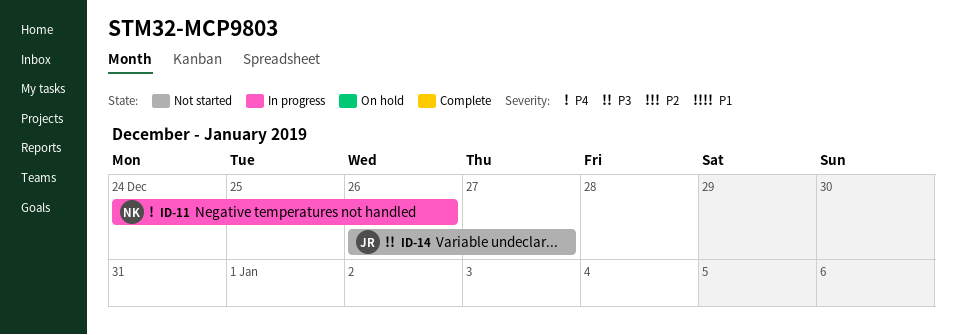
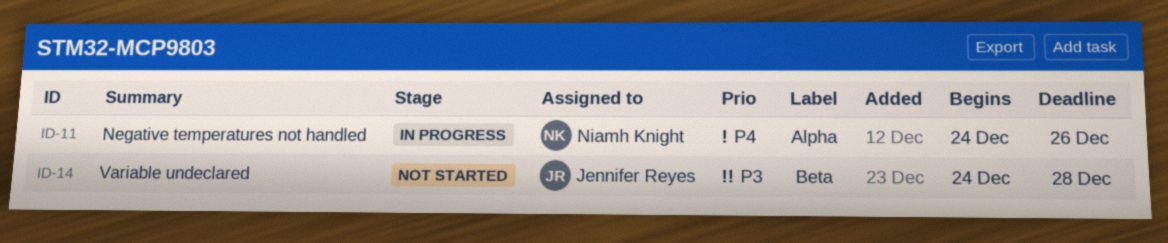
ID-14, start: Dec 26 -> Dec 24
ID-14, due: Dec 27 -> Dec 28

